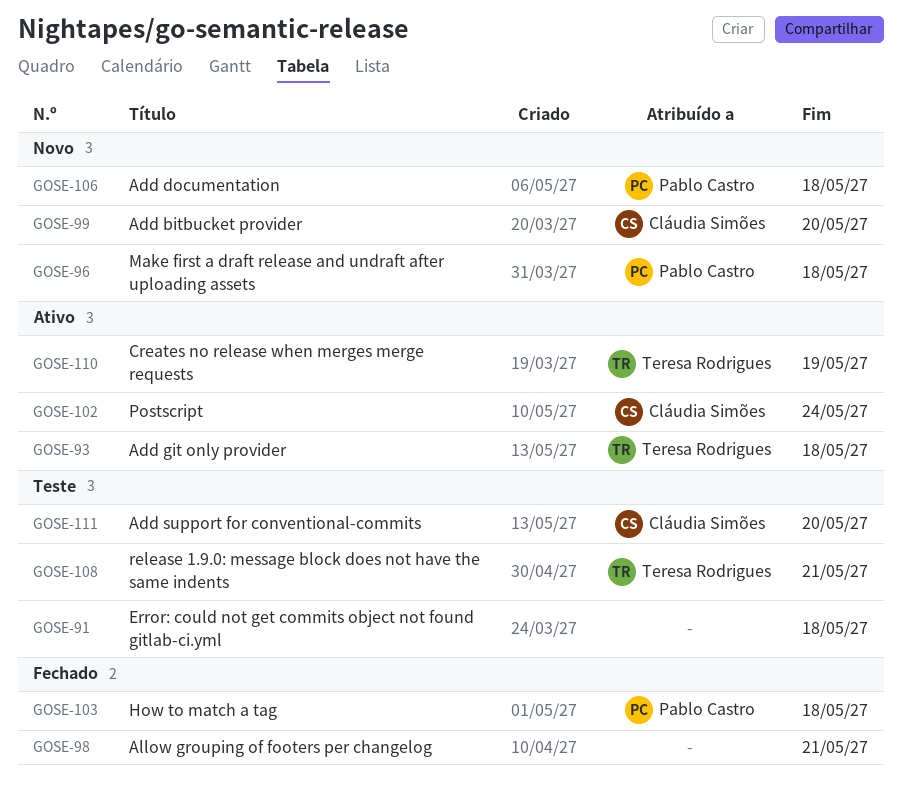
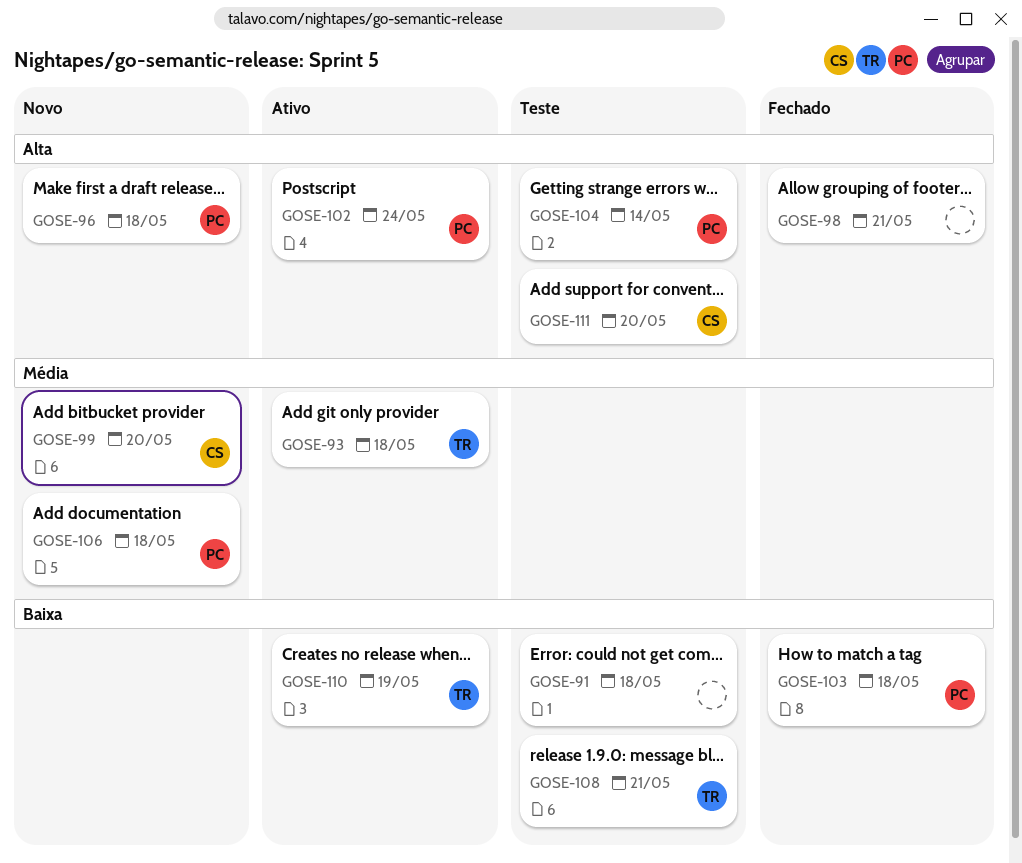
GOSE-102, owner: Cláudia Simões -> Pablo Castro
GOSE-104: none -> present

